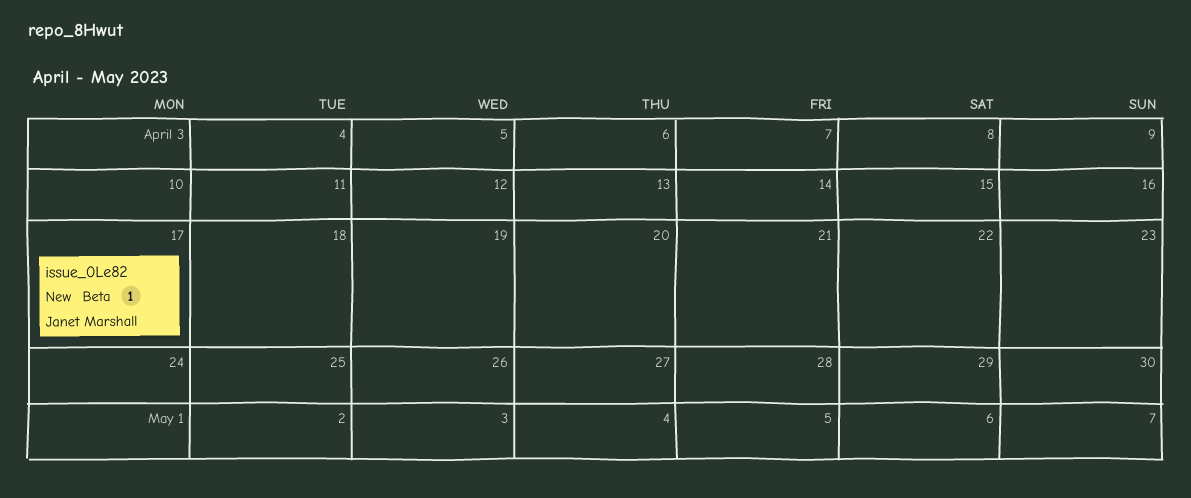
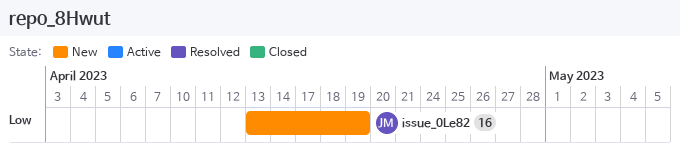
issue_0Le82, estimate: 1 -> 16
issue_0Le82, due: Apr 17 -> Apr 19

